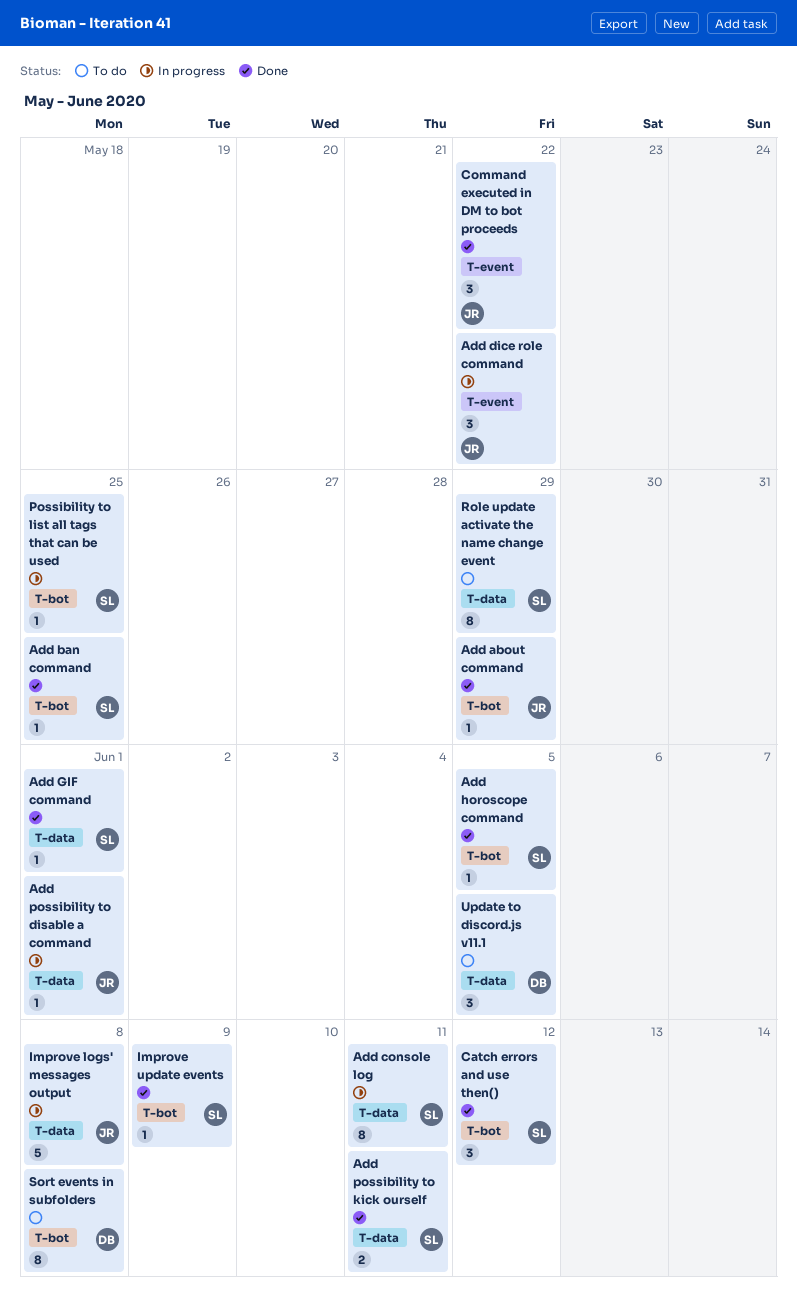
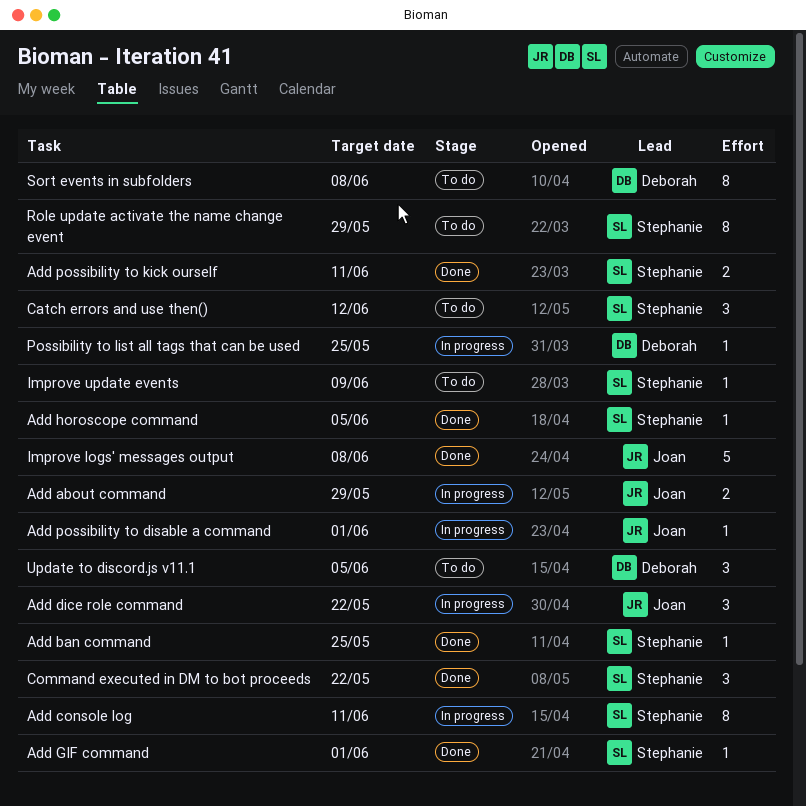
Add about command, status: Done -> In progress
Add about command, estimate: 1 -> 2
Catch errors and use then(), status: Done -> To do
Command executed in DM to bot proceeds, owner: Joan -> Stephanie
Improve logs' messages output, status: In progress -> Done
Improve update events, status: Done -> To do
Possibility to list all tags that can be used, owner: Stephanie -> Deborah

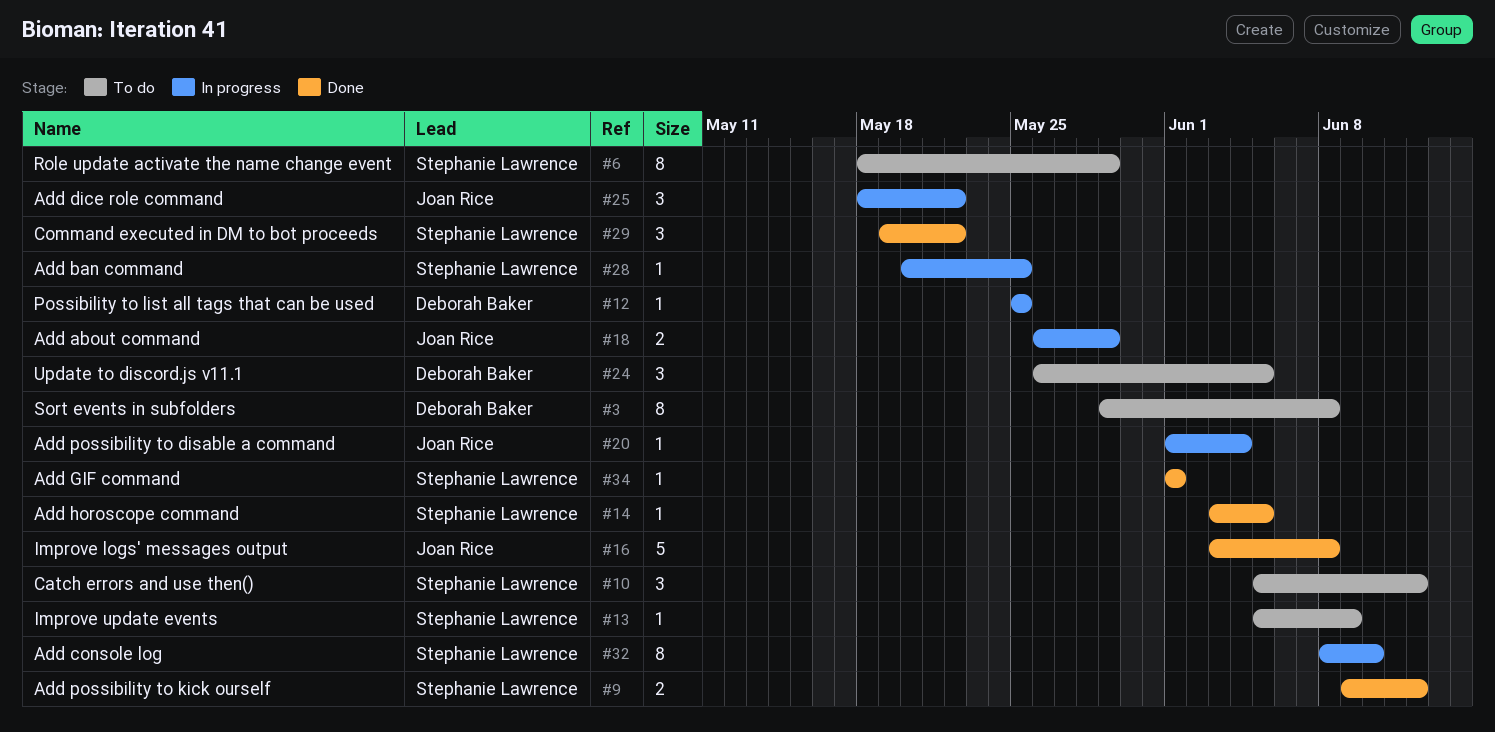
Add ban command, status: Done -> In progress
Add console log, due: Jun 11 -> Jun 10
Add possibility to disable a command, due: Jun 1 -> Jun 4
Add possibility to kick ourself, due: Jun 11 -> Jun 12

